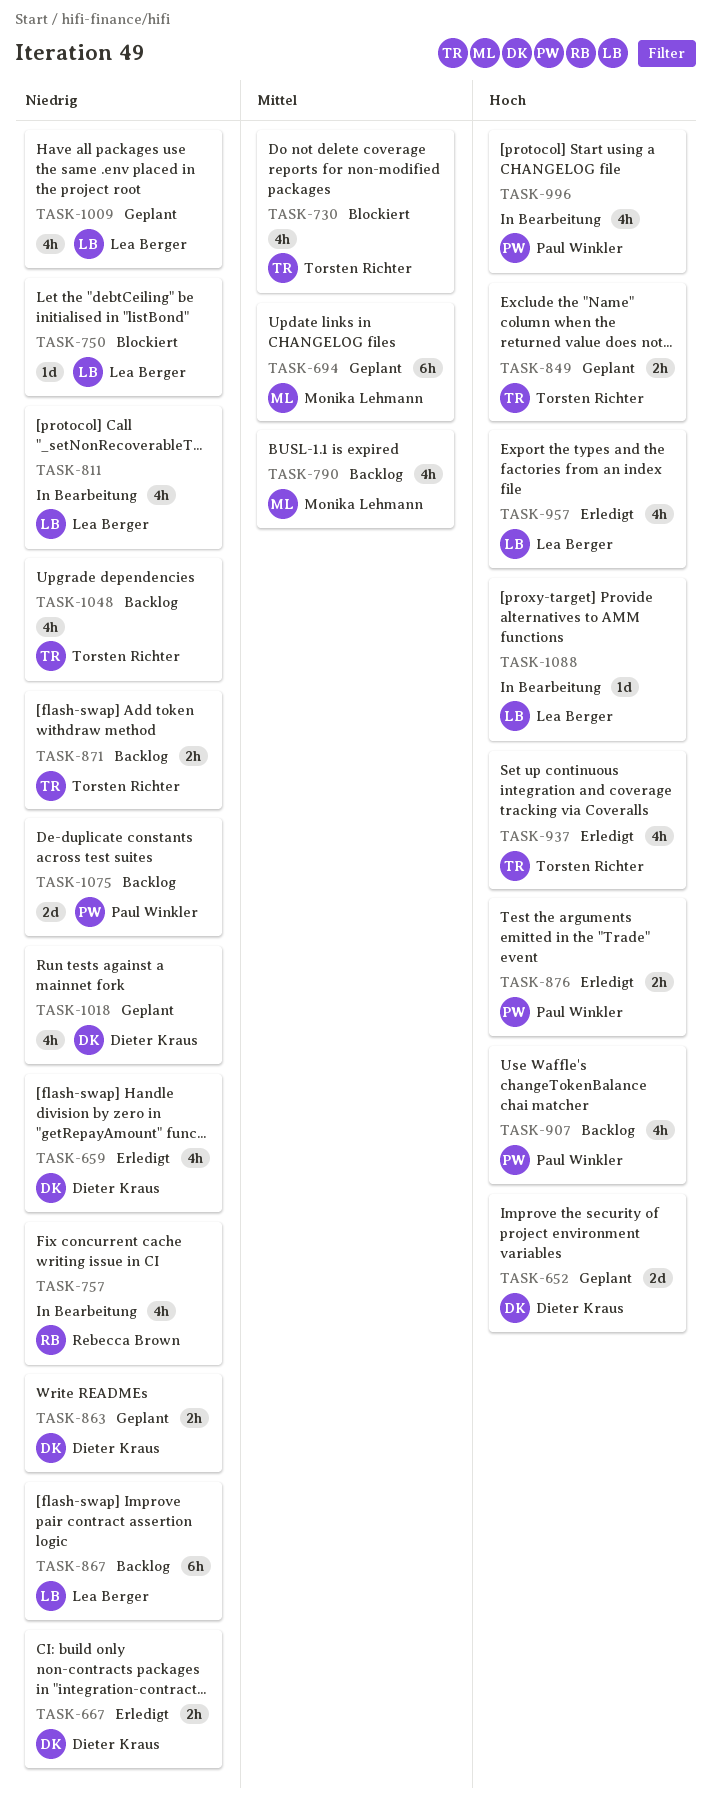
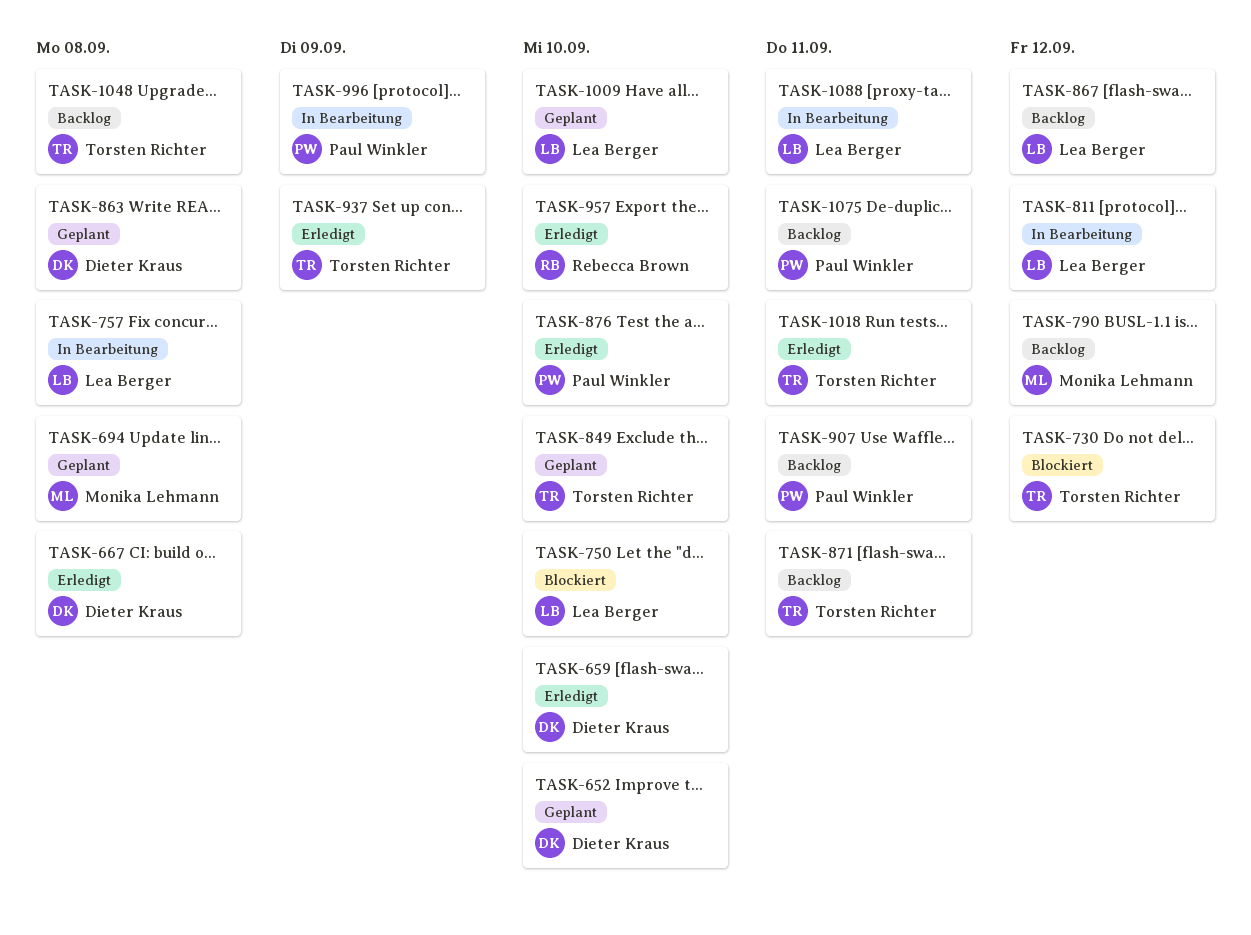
TASK-757, owner: Rebecca Brown -> Lea Berger
TASK-957, owner: Lea Berger -> Rebecca Brown
TASK-1018, status: Geplant -> Erledigt
TASK-1018, owner: Dieter Kraus -> Torsten Richter

